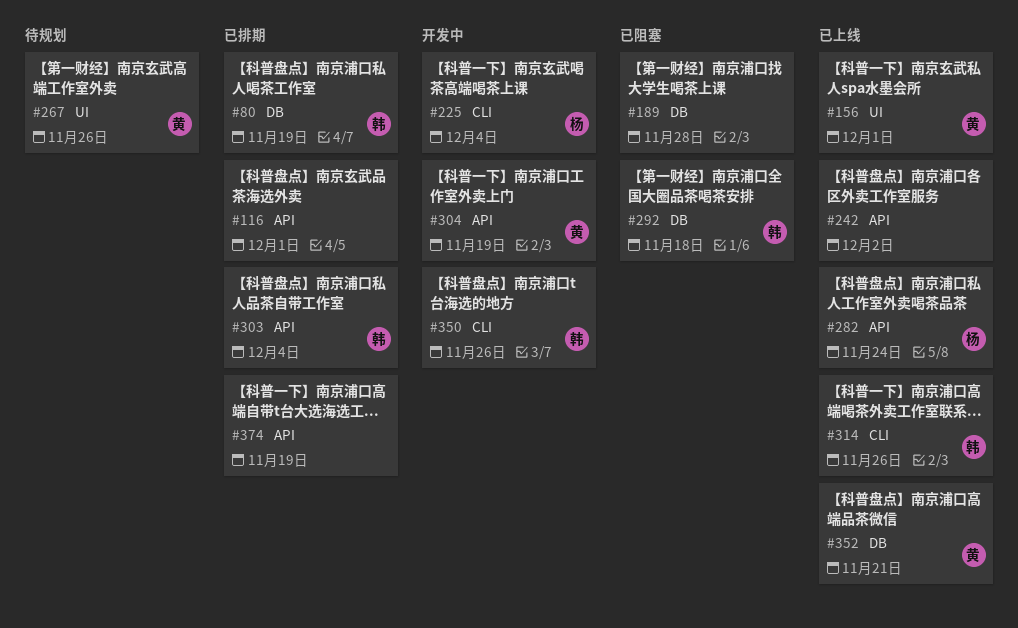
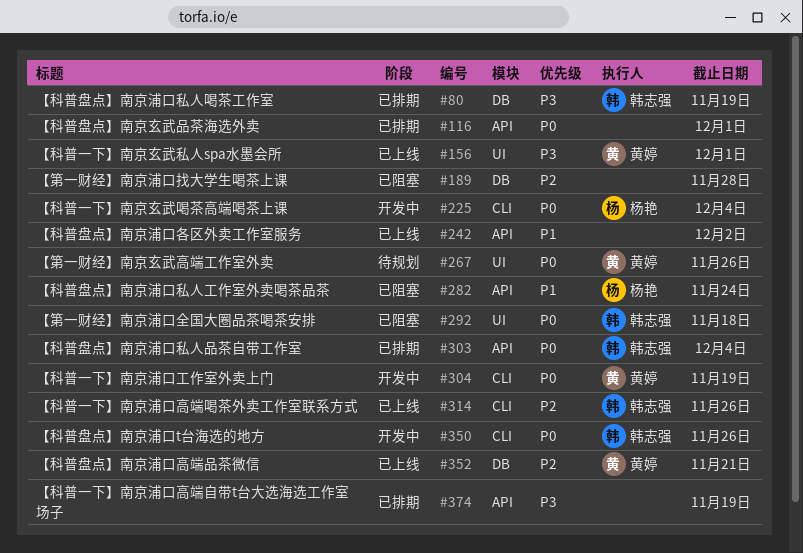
#282, status: 已上线 -> 已阻塞
#292, label: DB -> UI
#304, label: API -> CLI

